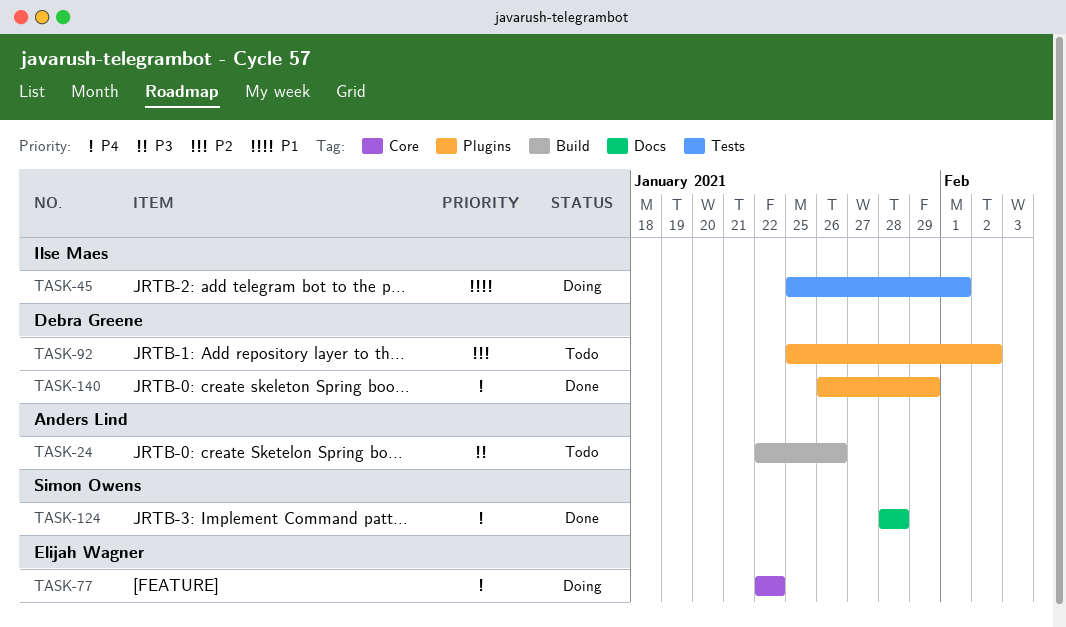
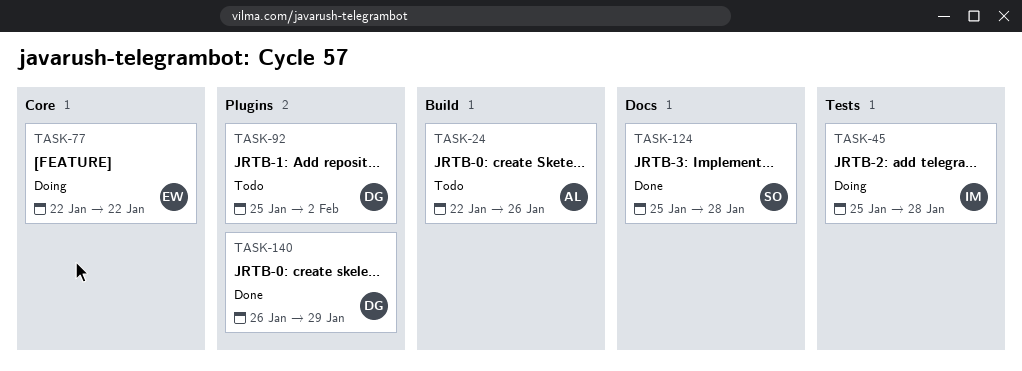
TASK-45, due: Feb 1 -> Jan 28
TASK-124, start: Jan 28 -> Jan 25

